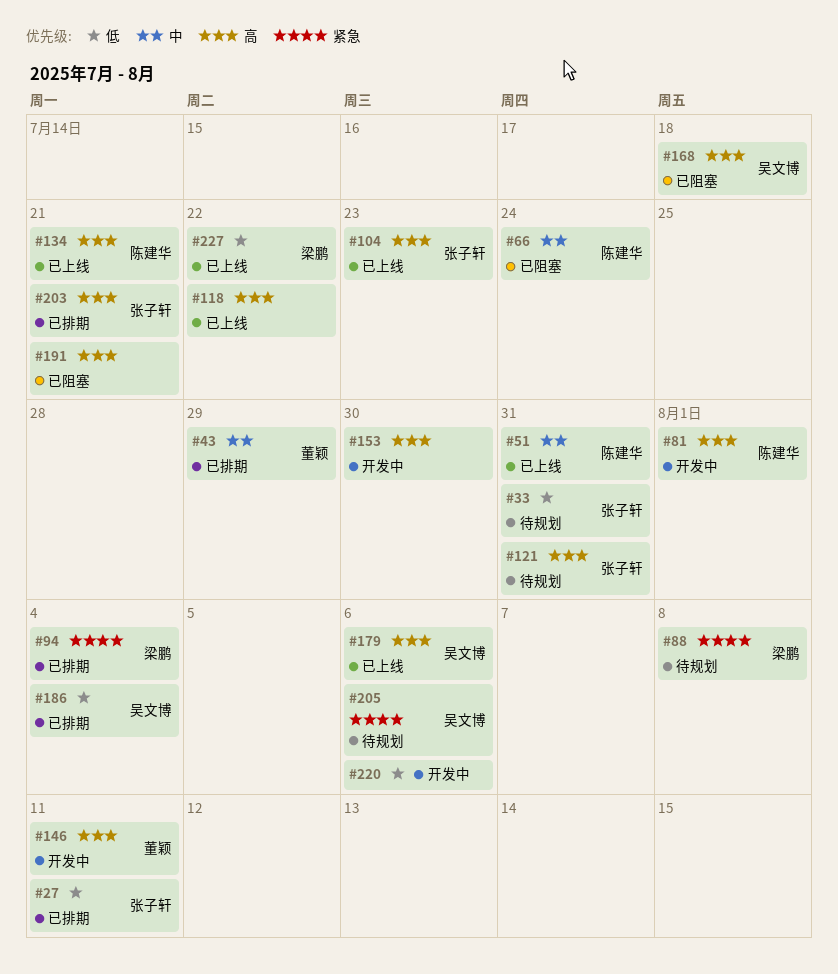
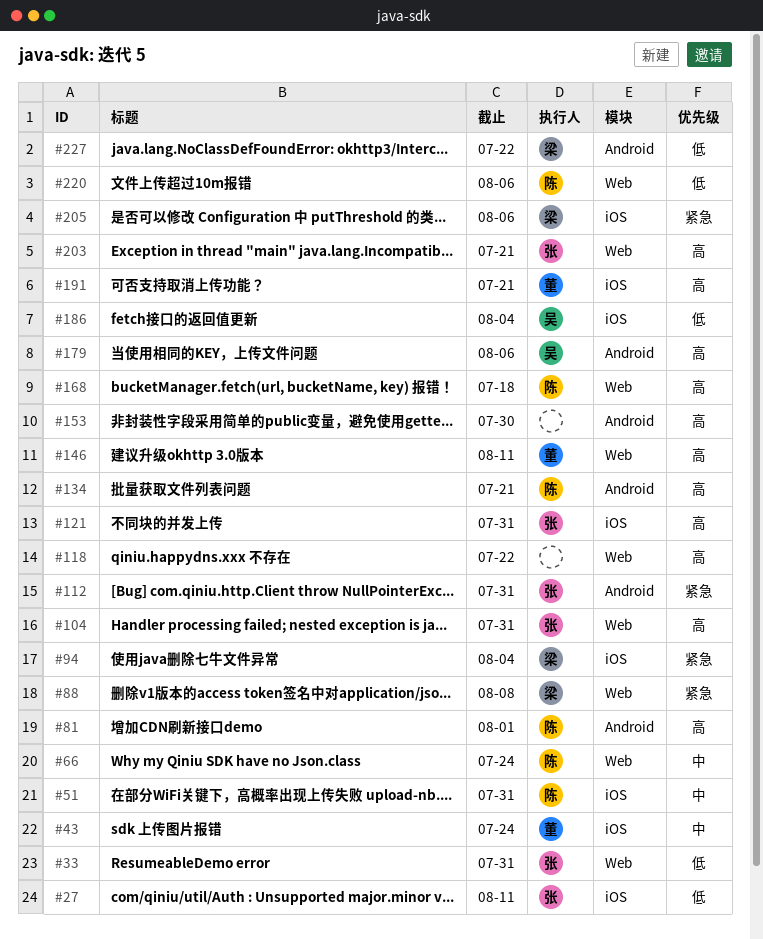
#43, due: Jul 29 -> Jul 24
#104, due: Jul 23 -> Jul 31
#112: none -> present
#168, owner: 吴文博 -> 陈建华
#191, owner: none -> 董颖
#205, owner: 吴文博 -> 梁鹏
#220, owner: none -> 陈建华

